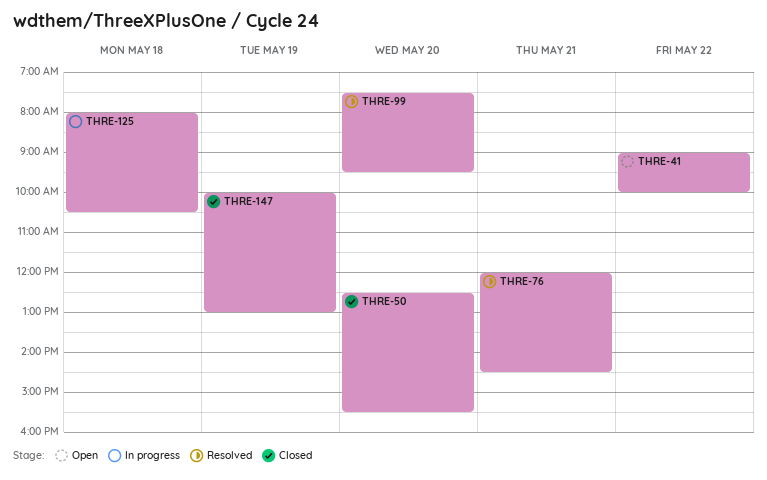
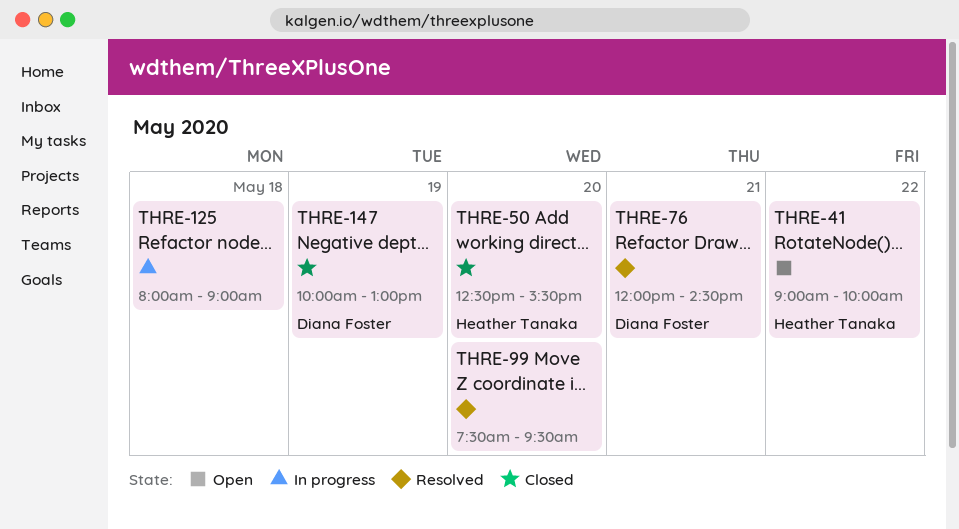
THRE-125, ends: 10:30 -> 09:00

